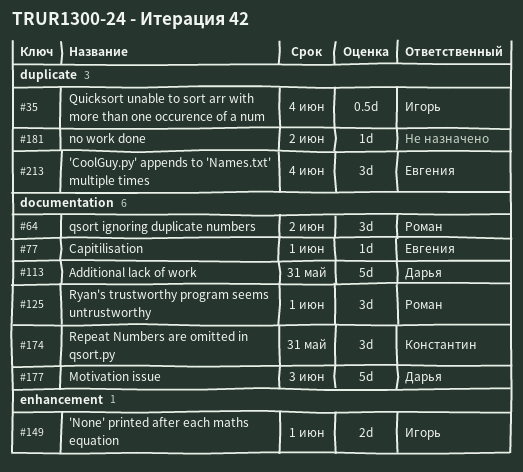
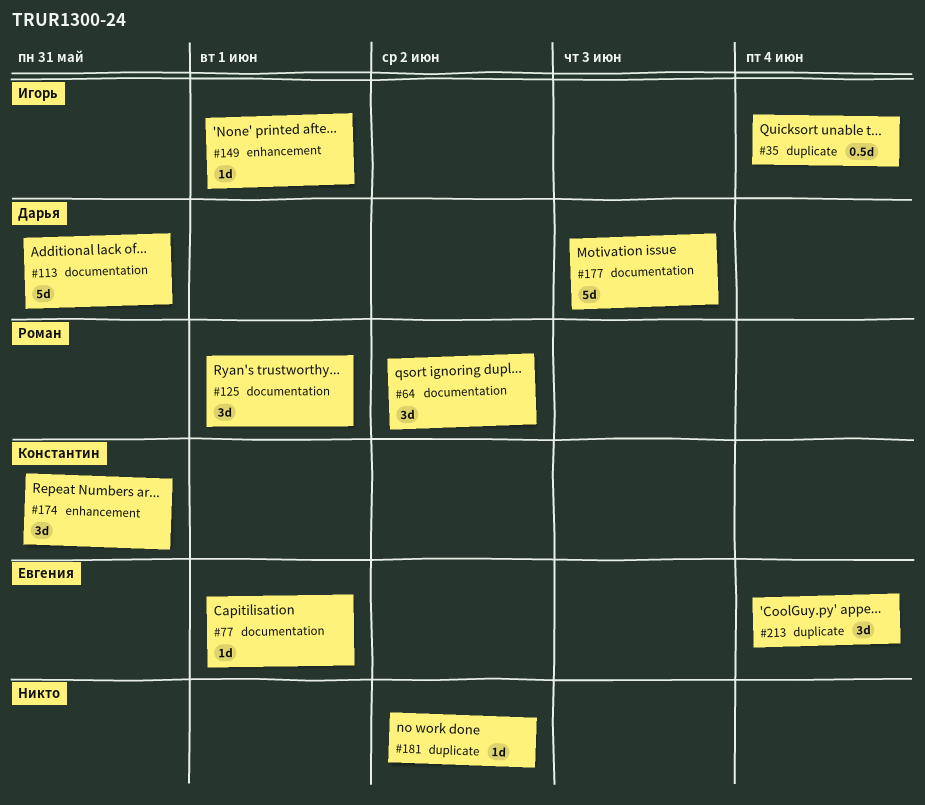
#149, estimate: 2d -> 1d
#174, label: documentation -> enhancement

